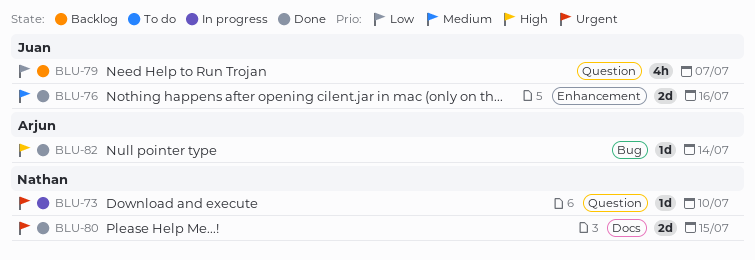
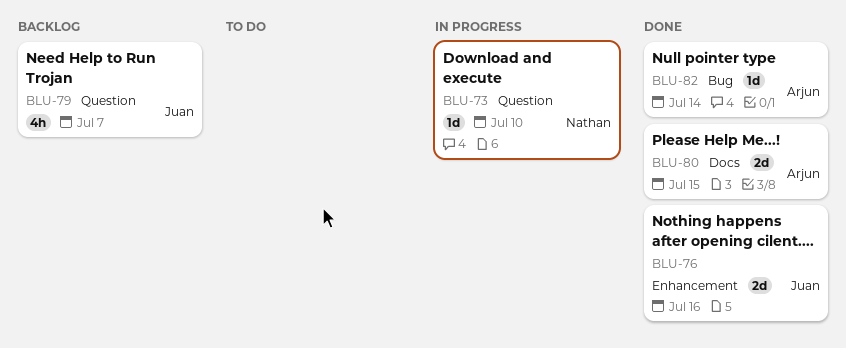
BLU-80, owner: Nathan -> Arjun

